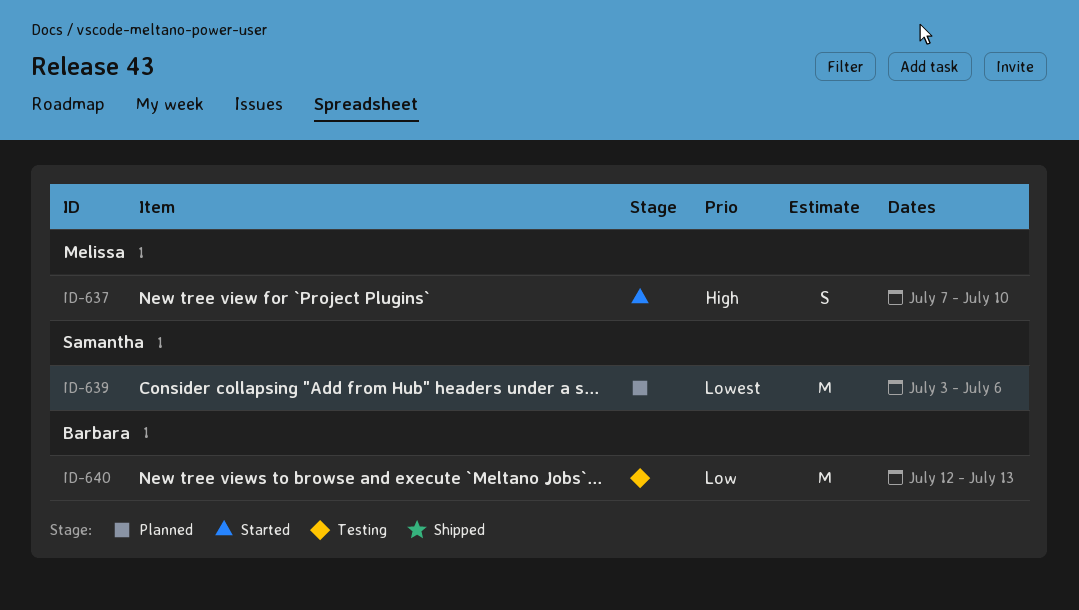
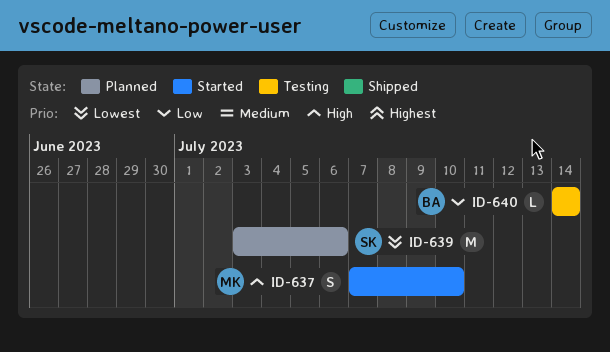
ID-640, estimate: M -> L
ID-640, start: Jul 12 -> Jul 14
ID-640, due: Jul 13 -> Jul 14

